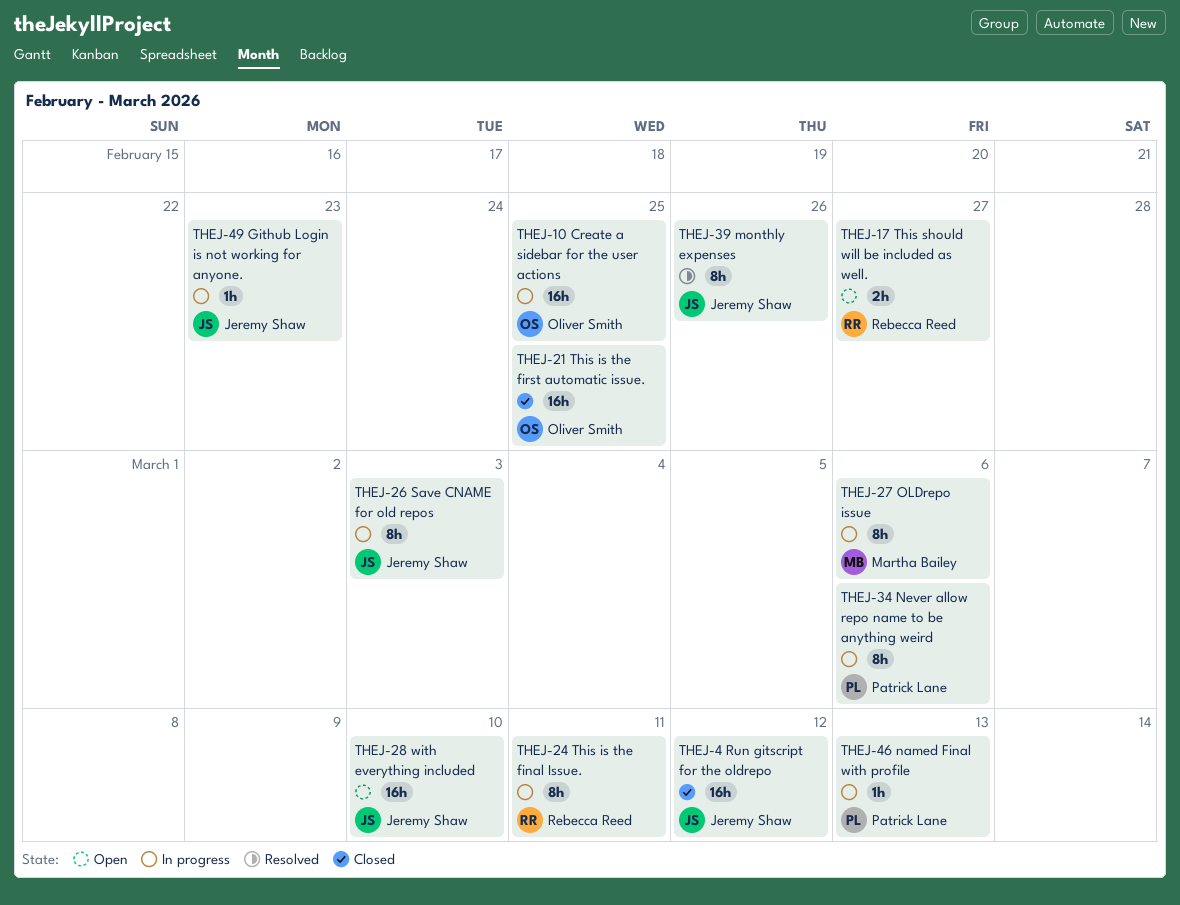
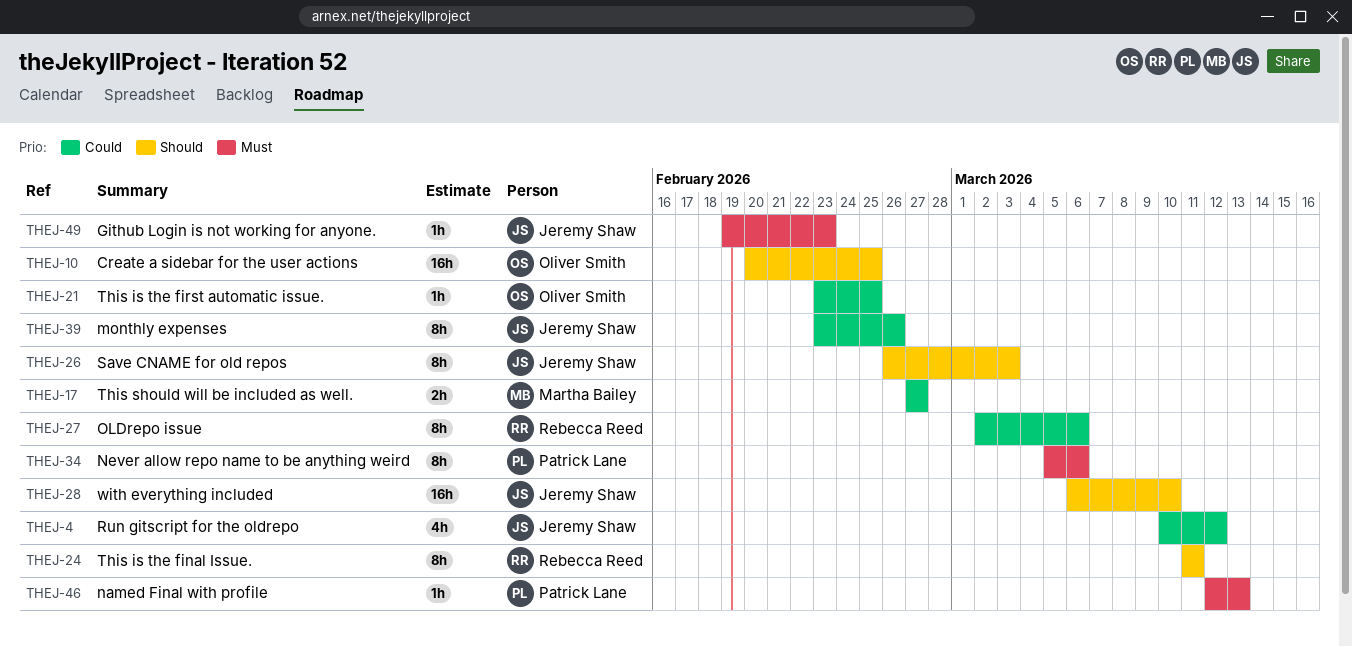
THEJ-4, estimate: 16h -> 4h
THEJ-17, owner: Rebecca Reed -> Martha Bailey
THEJ-21, estimate: 16h -> 1h
THEJ-27, owner: Martha Bailey -> Rebecca Reed

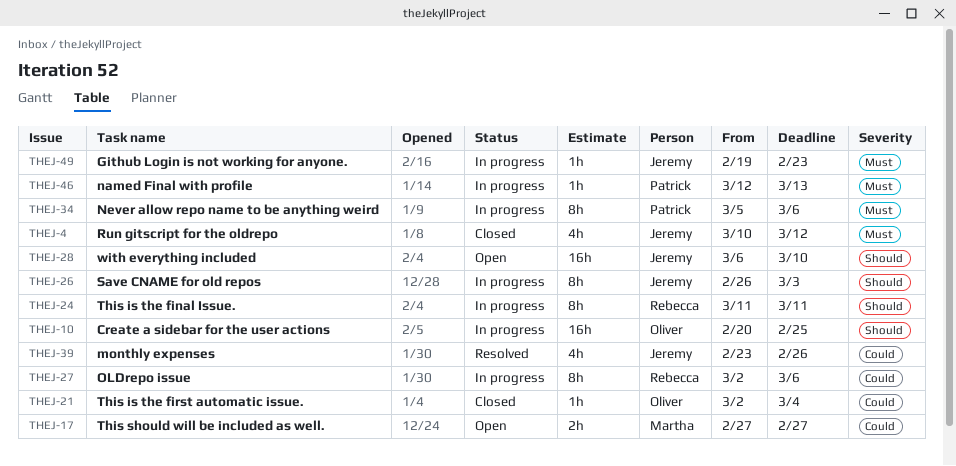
THEJ-4, priority: Could -> Must
THEJ-21, start: Feb 23 -> Mar 2
THEJ-21, due: Feb 25 -> Mar 4
THEJ-39, estimate: 8h -> 4h

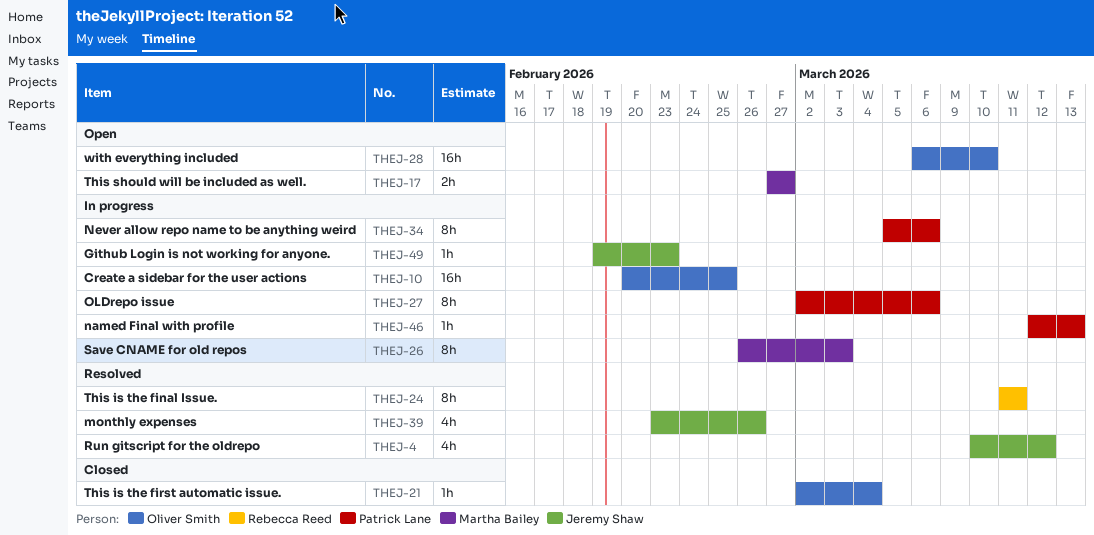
THEJ-4, status: Closed -> Resolved
THEJ-24, status: In progress -> Resolved
THEJ-26, owner: Jeremy Shaw -> Martha Bailey
THEJ-27, owner: Rebecca Reed -> Patrick Lane
THEJ-28, owner: Jeremy Shaw -> Oliver Smith

